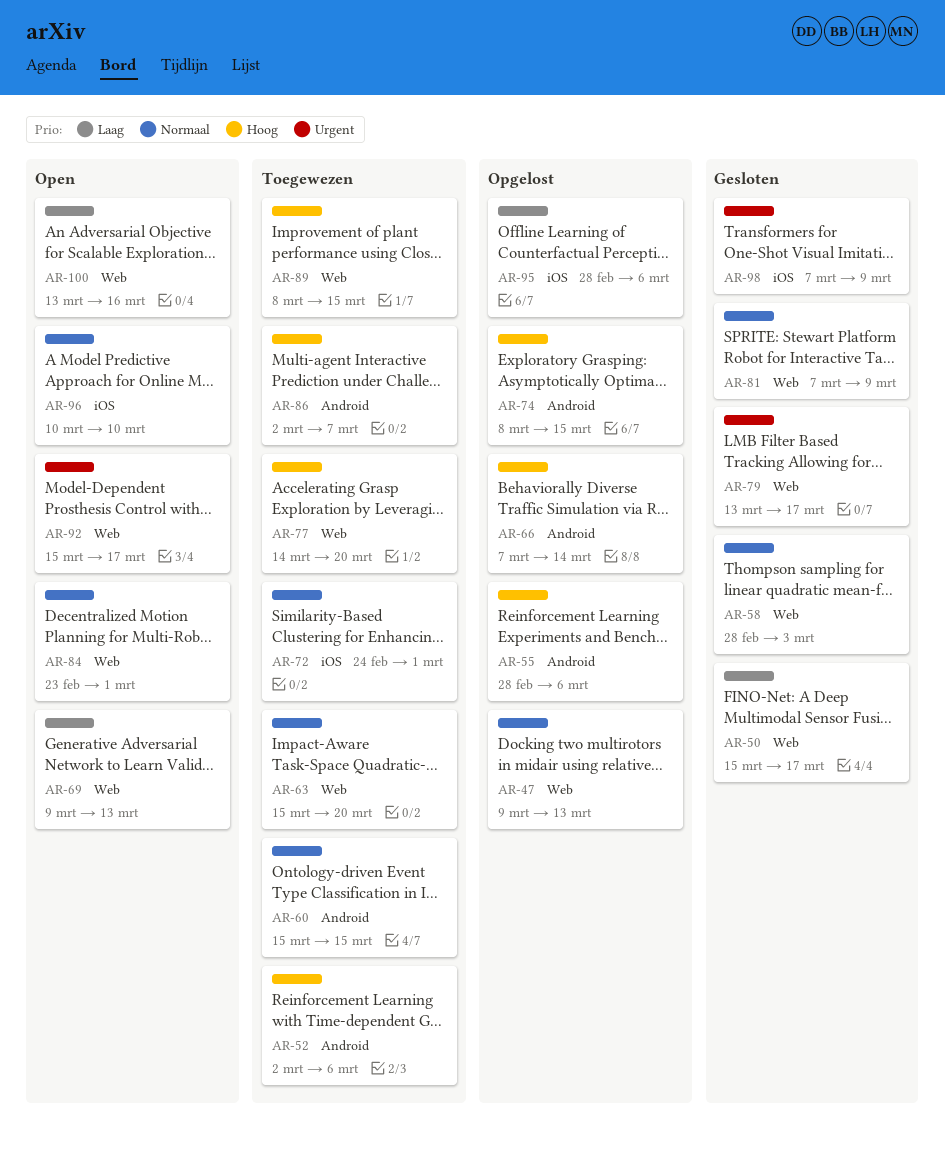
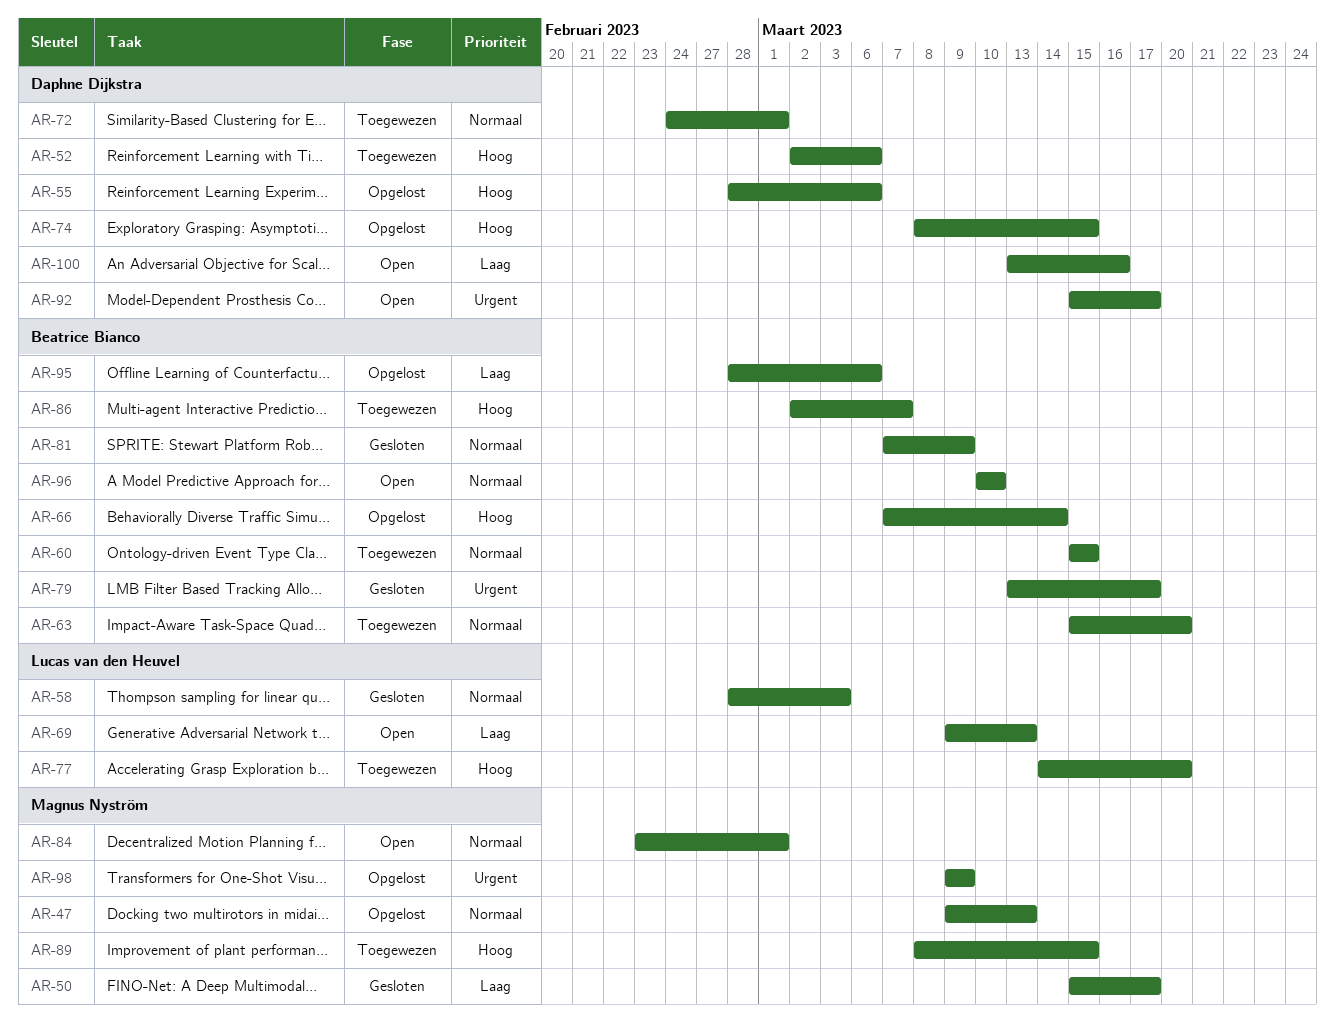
AR-98, status: Gesloten -> Opgelost
AR-98, start: Mar 7 -> Mar 9

